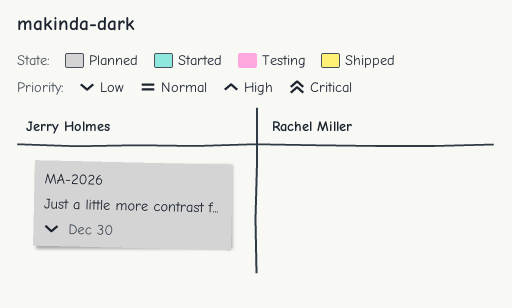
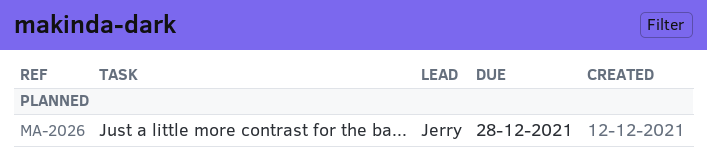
MA-2026, due: Dec 30 -> Dec 28

